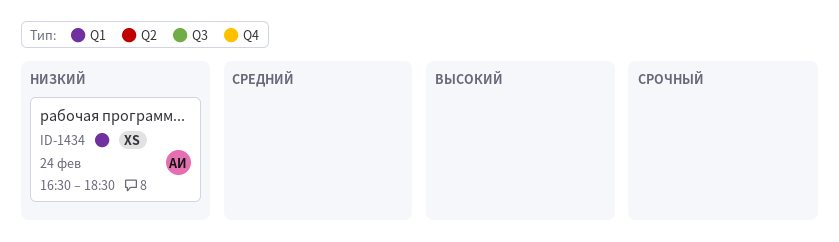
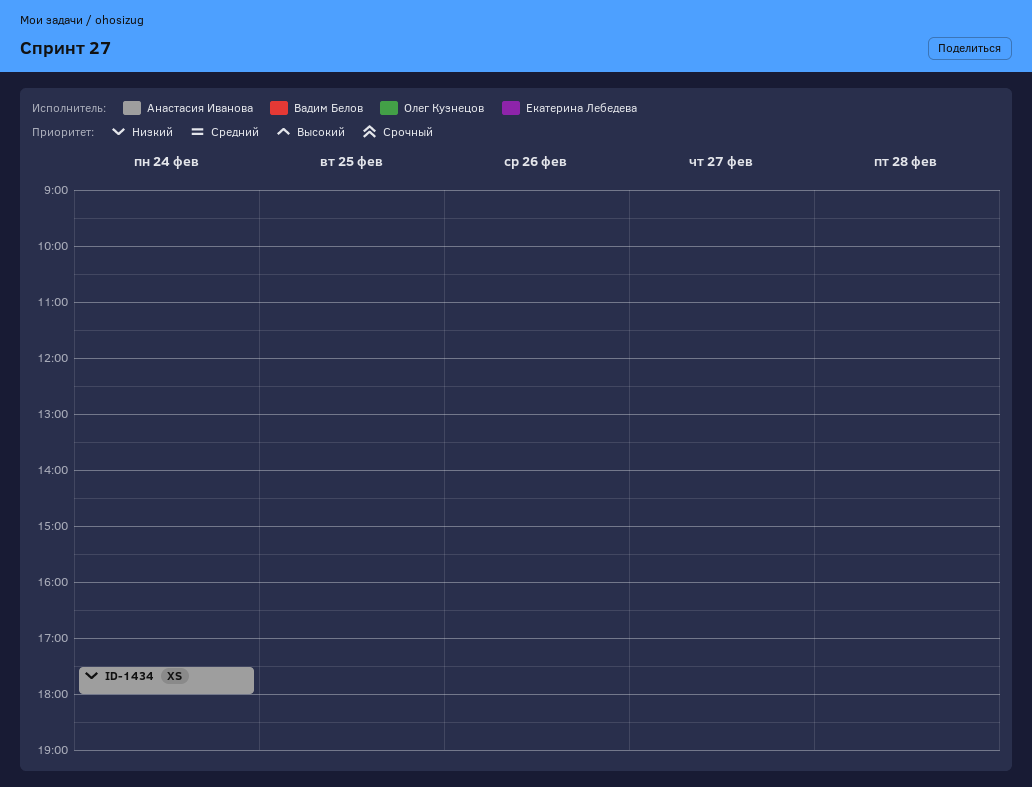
ID-1434, begins: 16:30 -> 17:30
ID-1434, ends: 18:30 -> 18:00

